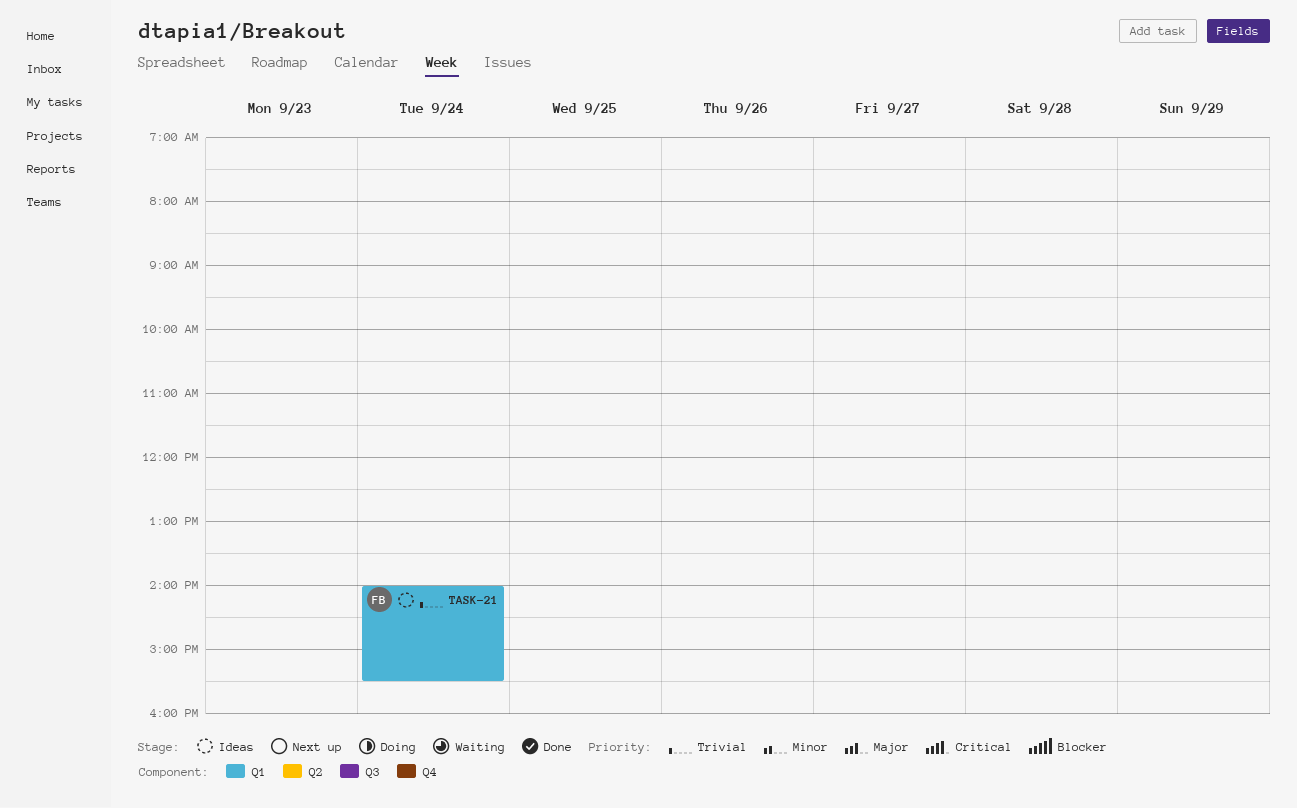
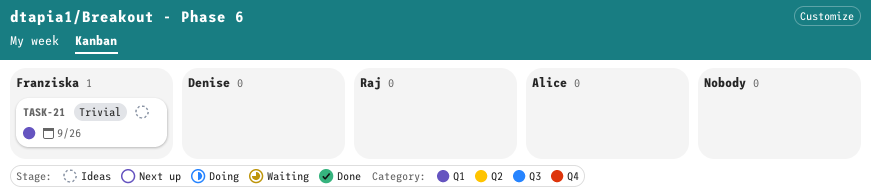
TASK-21, day: Sep 24 -> Sep 26

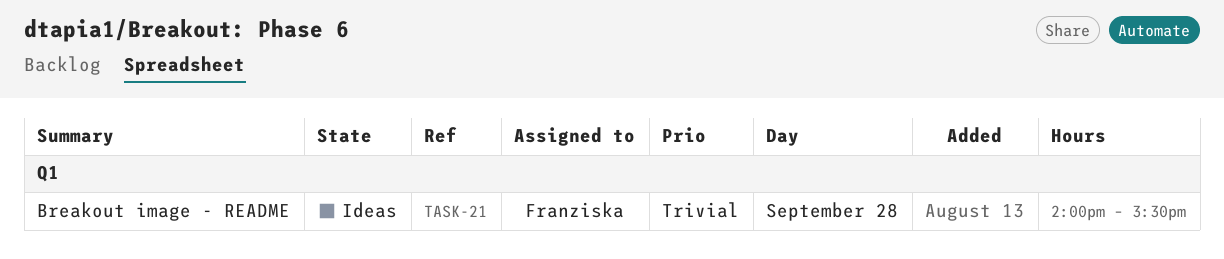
TASK-21, day: Sep 26 -> Sep 28

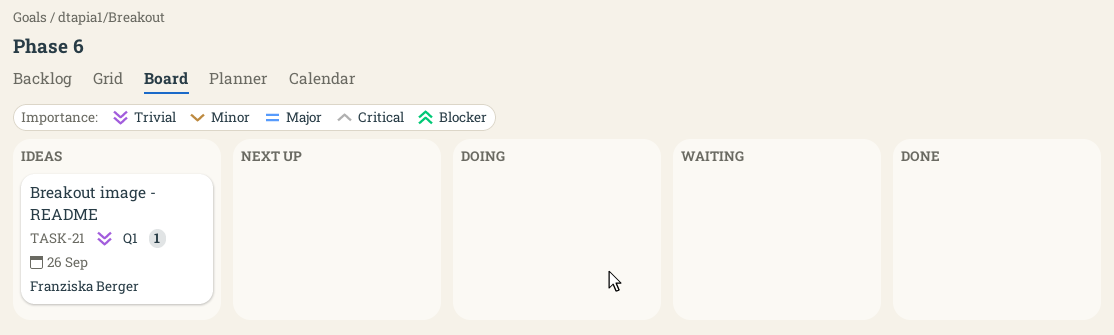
TASK-21, day: Sep 28 -> Sep 26

